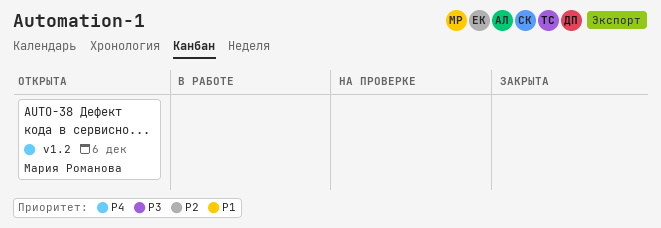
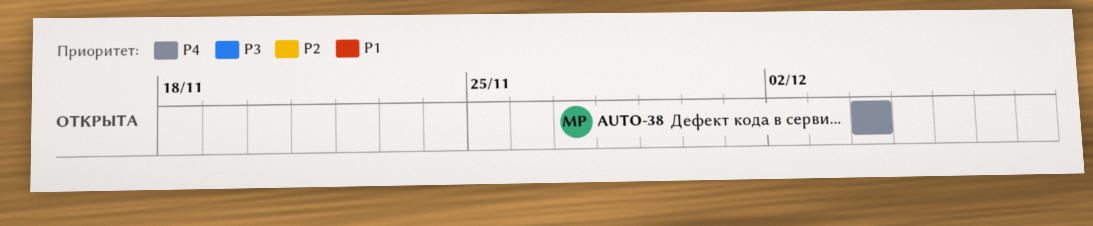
AUTO-38, due: Dec 6 -> Dec 4

